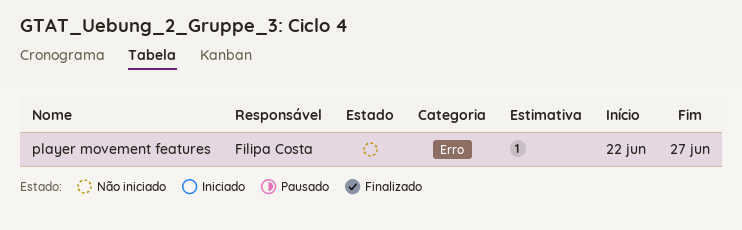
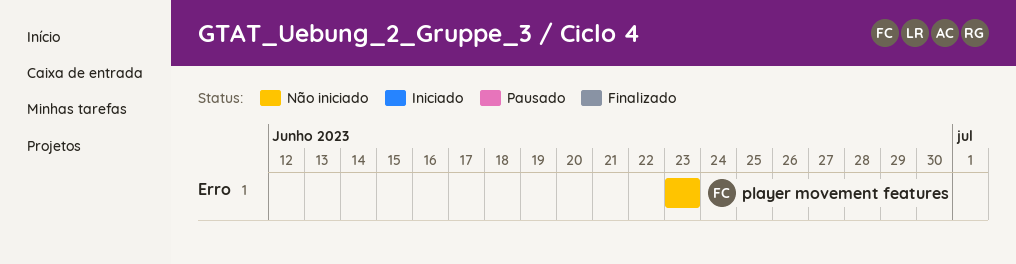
player movement features, start: Jun 22 -> Jun 23
player movement features, due: Jun 27 -> Jun 23

